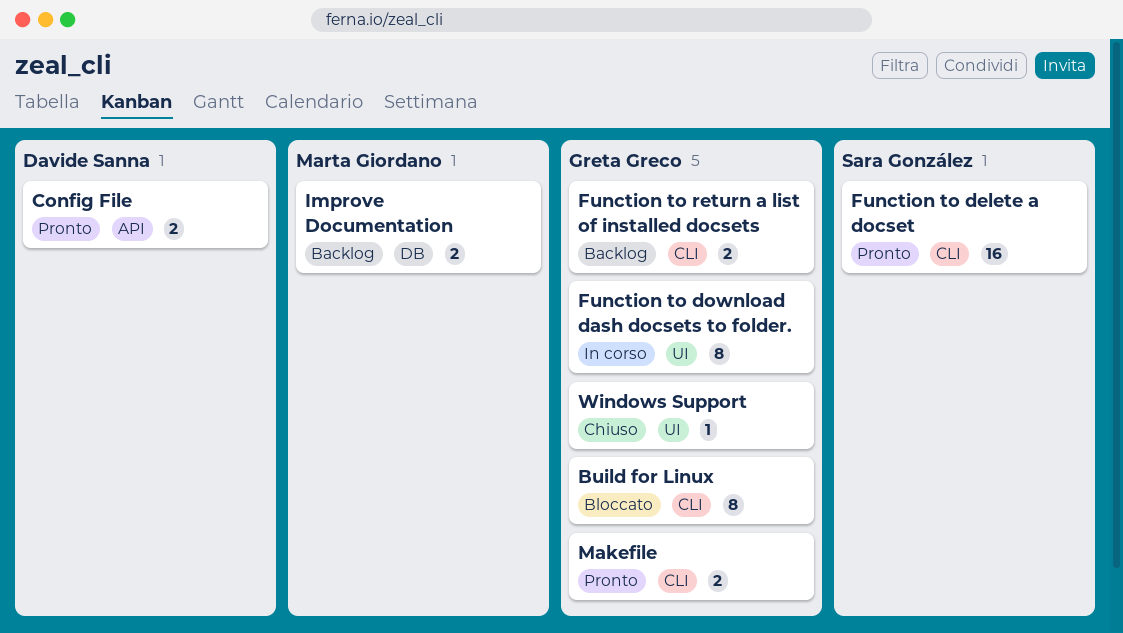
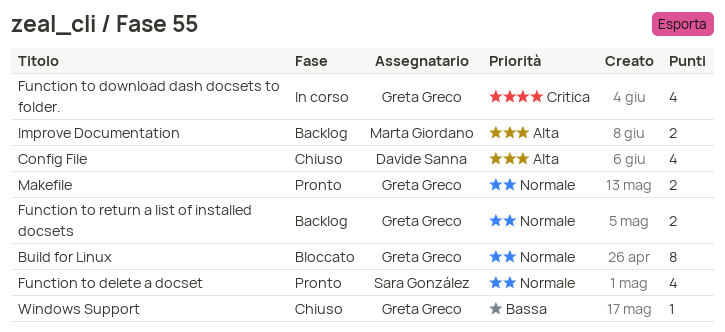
Config File, status: Pronto -> Chiuso
Config File, estimate: 2 -> 4
Function to delete a docset, estimate: 16 -> 4
Function to download dash docsets to folder., estimate: 8 -> 4

